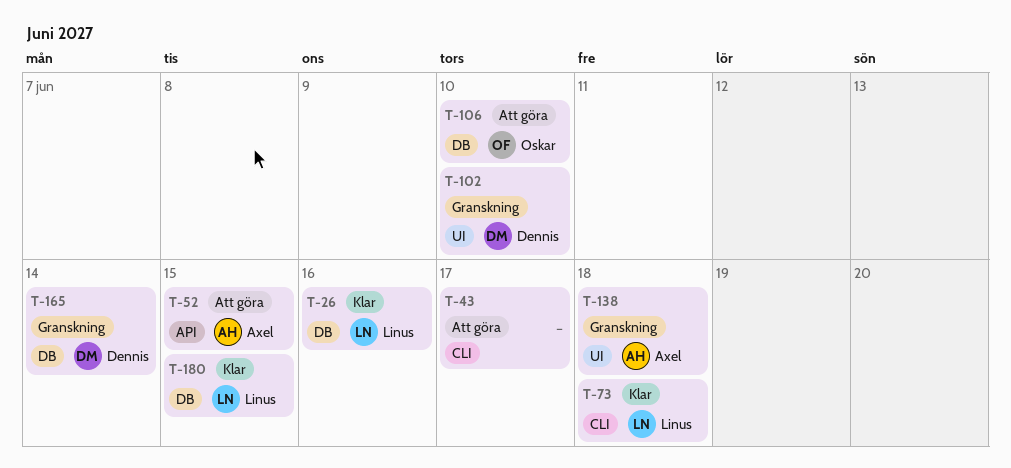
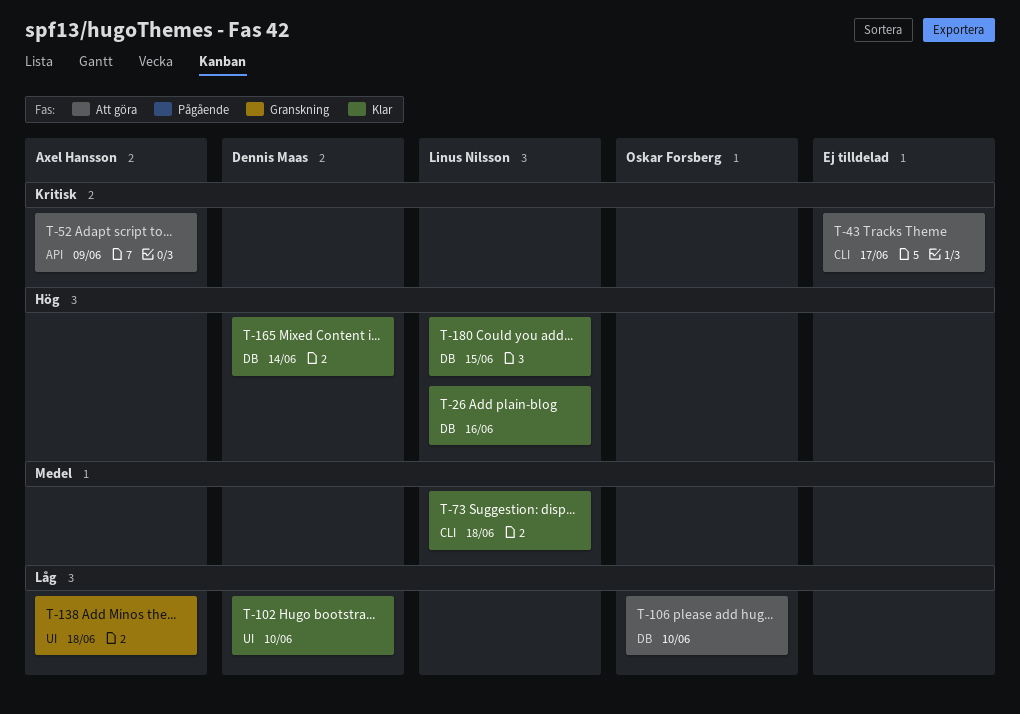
T-52, due: Jun 15 -> Jun 9
T-102, status: Granskning -> Klar
T-165, status: Granskning -> Klar

